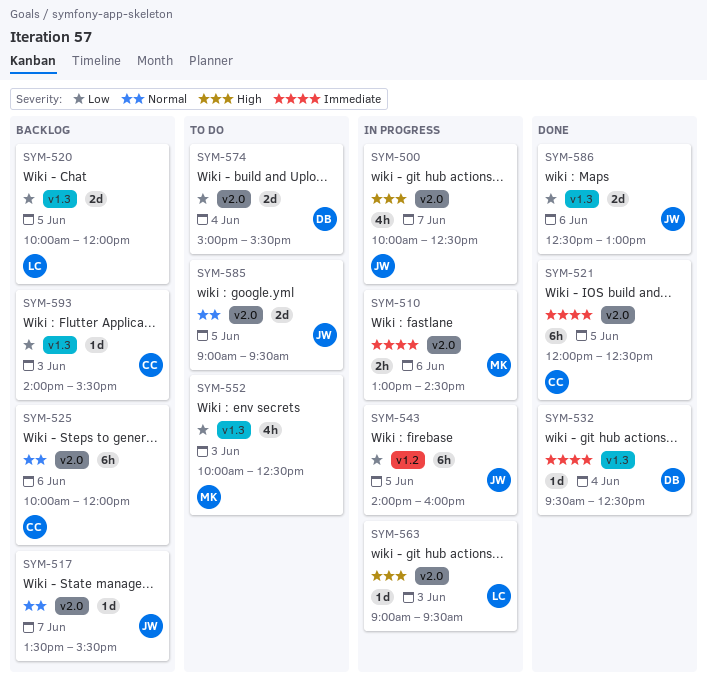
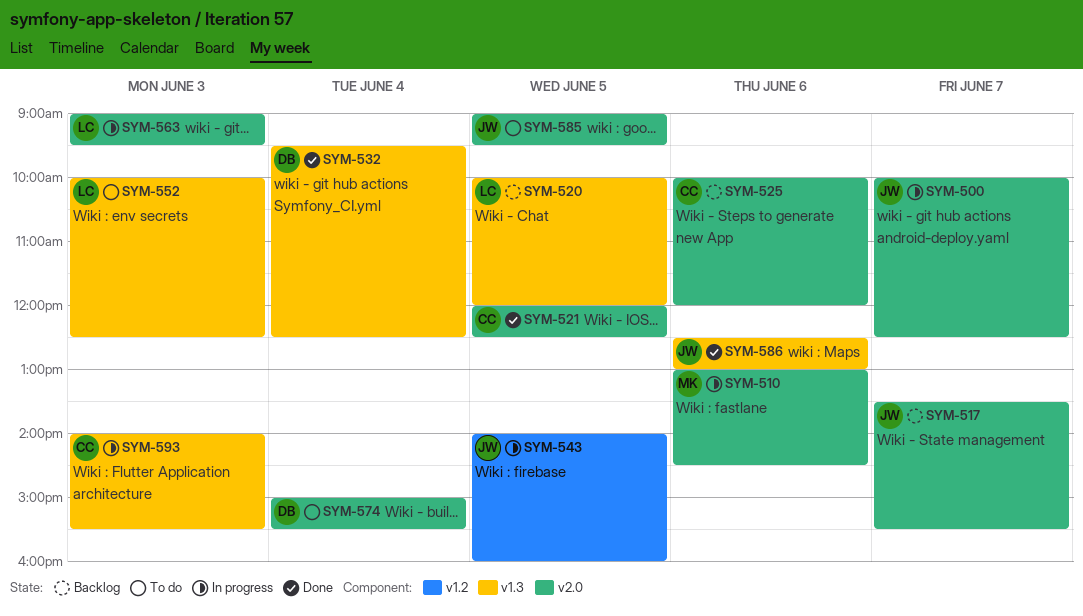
SYM-552, owner: MK -> LC
SYM-593, status: Backlog -> In progress

